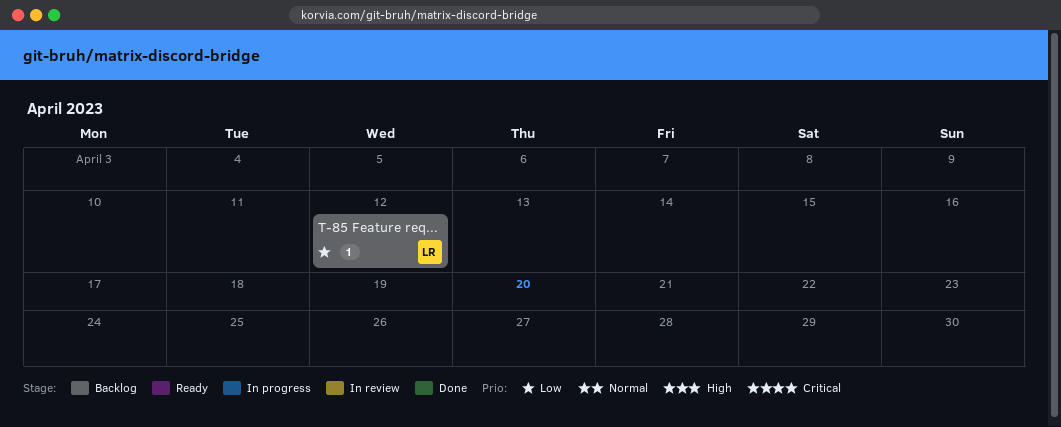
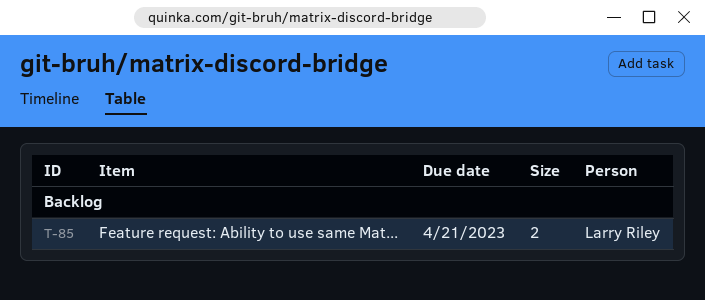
T-85, estimate: 1 -> 2
T-85, due: Apr 12 -> Apr 21

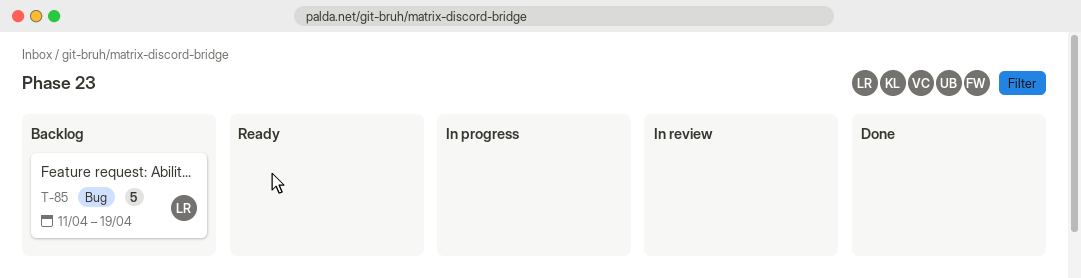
T-85, estimate: 2 -> 5
T-85, due: Apr 21 -> Apr 19

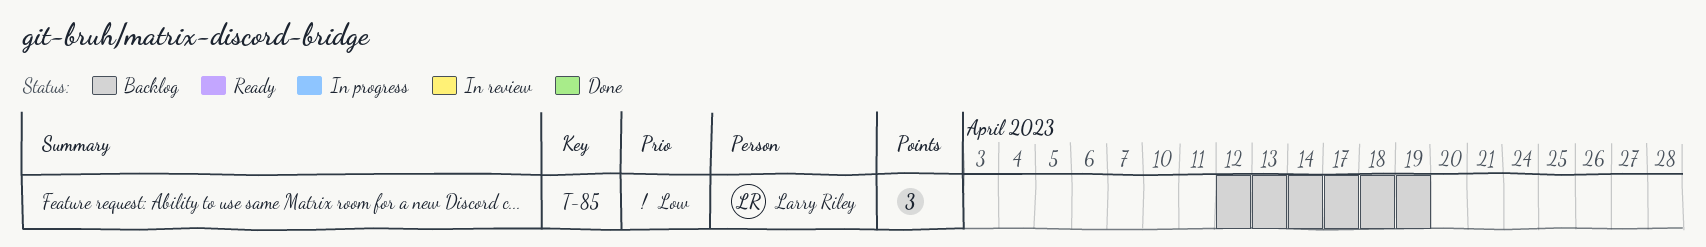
T-85, estimate: 5 -> 3
T-85, start: Apr 11 -> Apr 12

